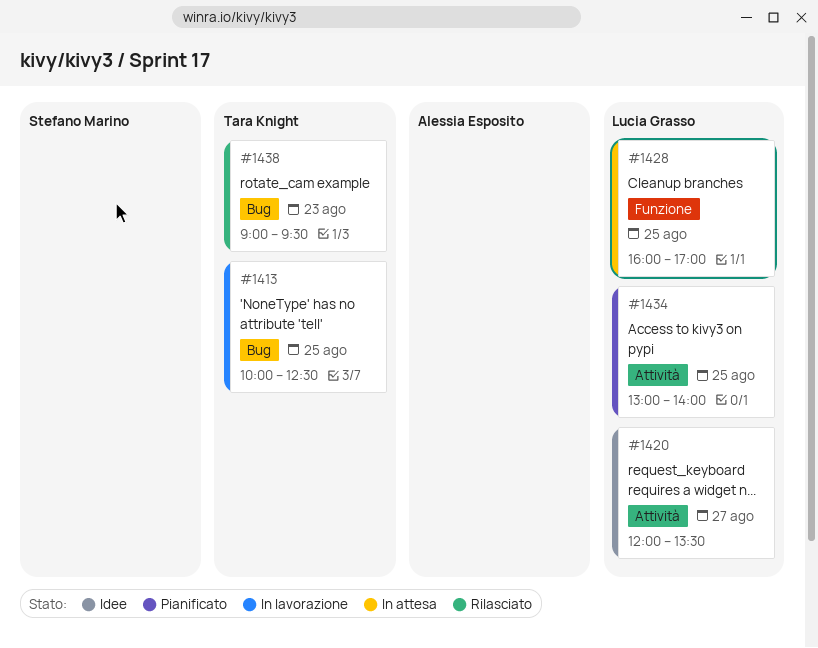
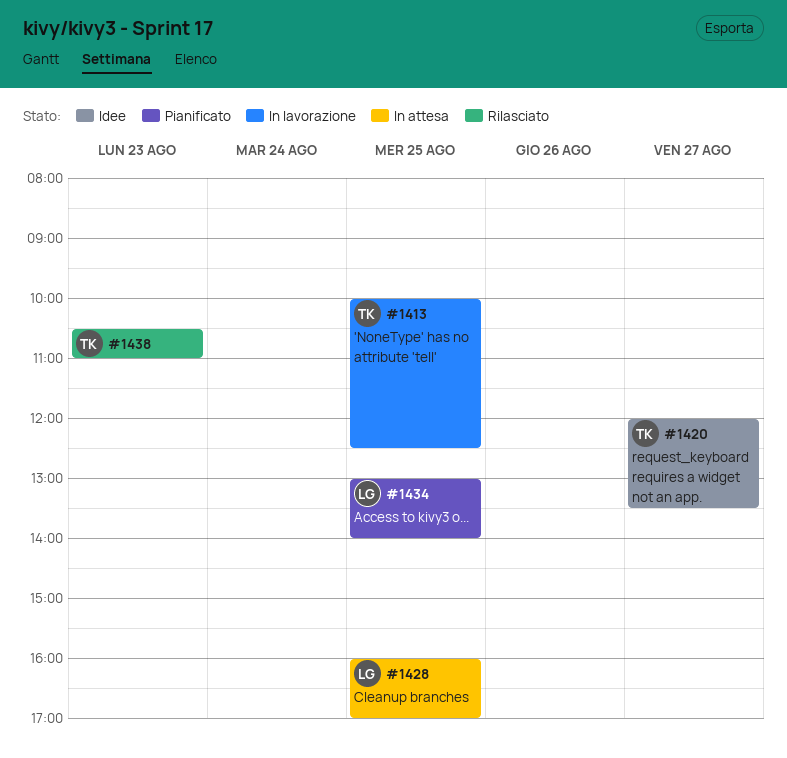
#1420, owner: Lucia Grasso -> Tara Knight
#1438, begins: 09:00 -> 10:30
#1438, ends: 09:30 -> 11:00

